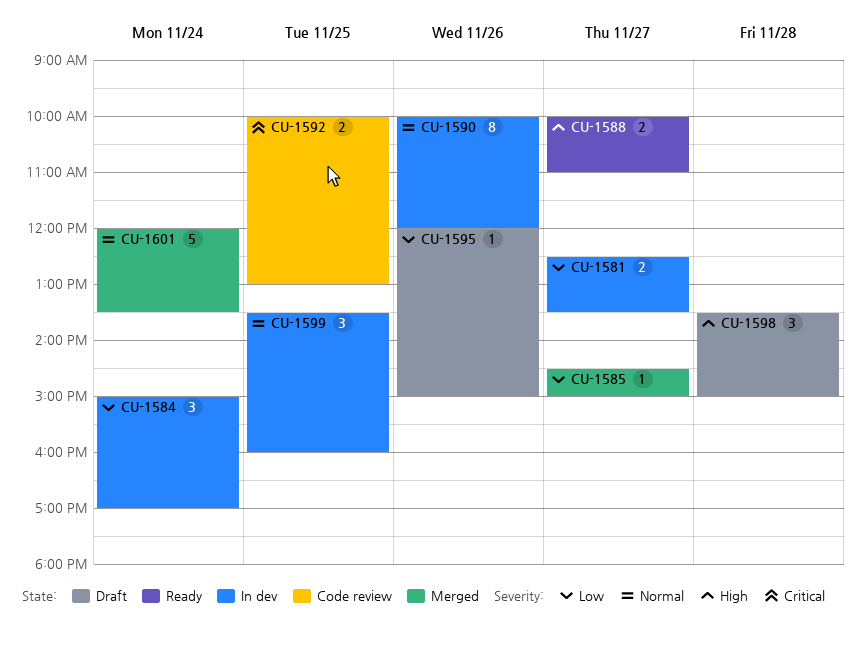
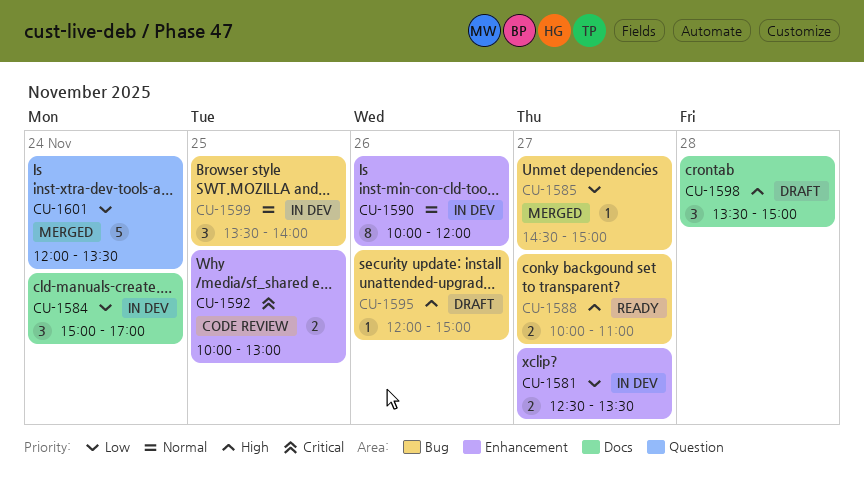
CU-1595, priority: Low -> High
CU-1599, ends: 16:00 -> 14:00
CU-1601, priority: Normal -> Low

